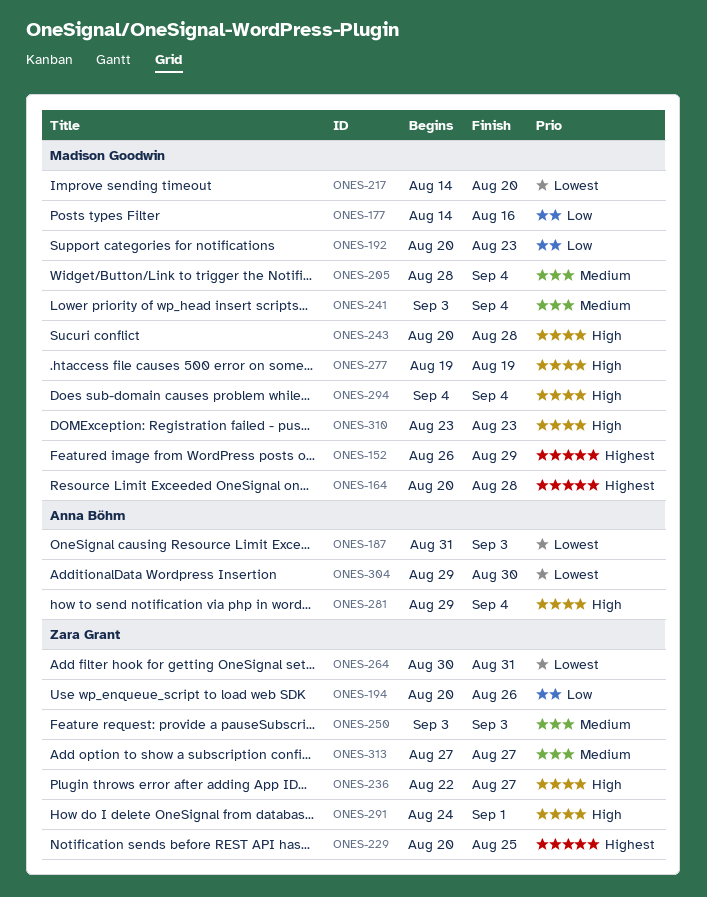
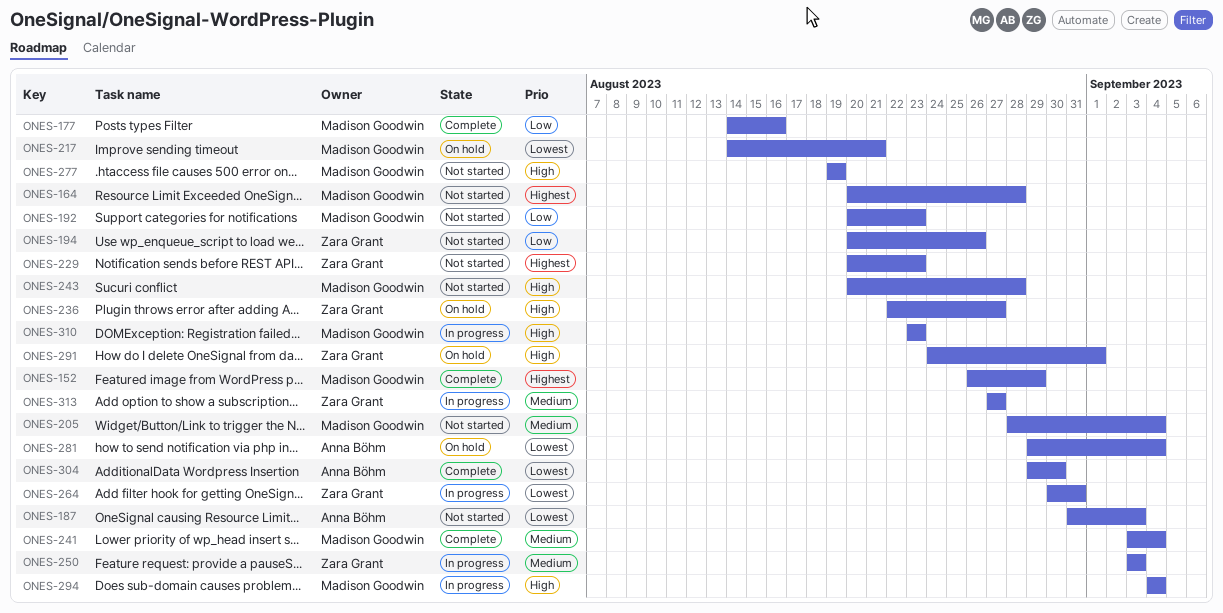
ONES-217, due: Aug 20 -> Aug 21
ONES-229, due: Aug 25 -> Aug 23
ONES-281, priority: High -> Lowest

